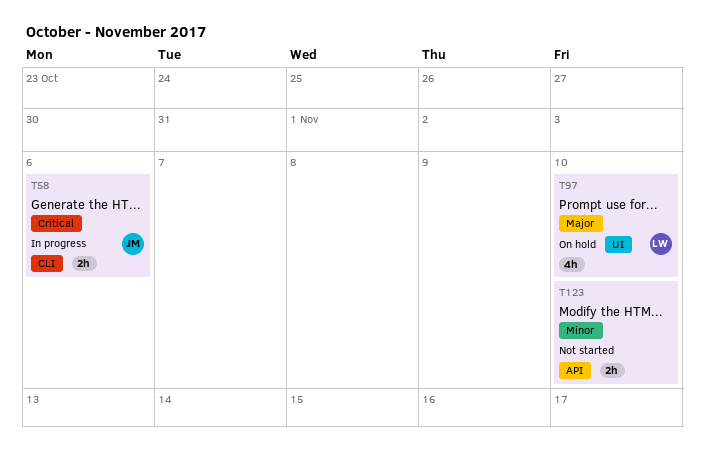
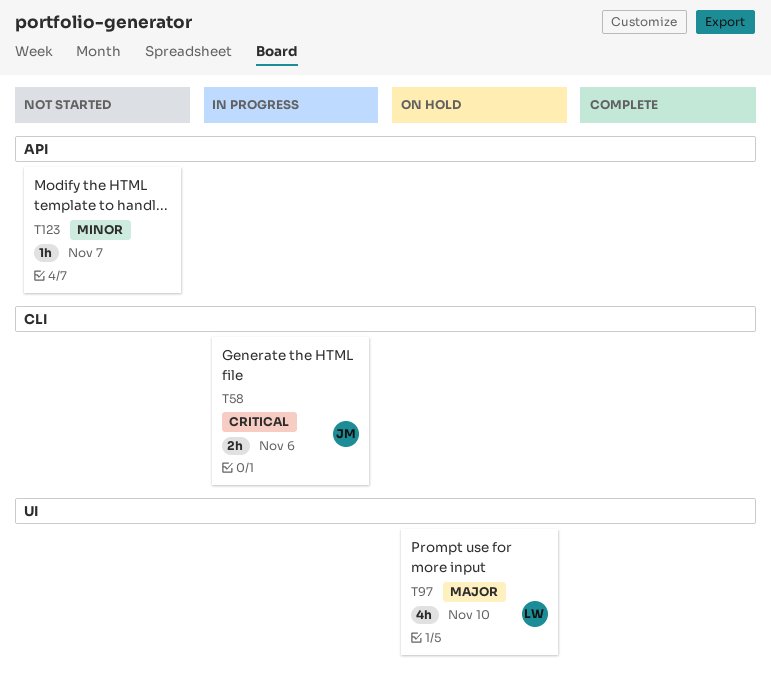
T123, estimate: 2h -> 1h
T123, due: Nov 10 -> Nov 7

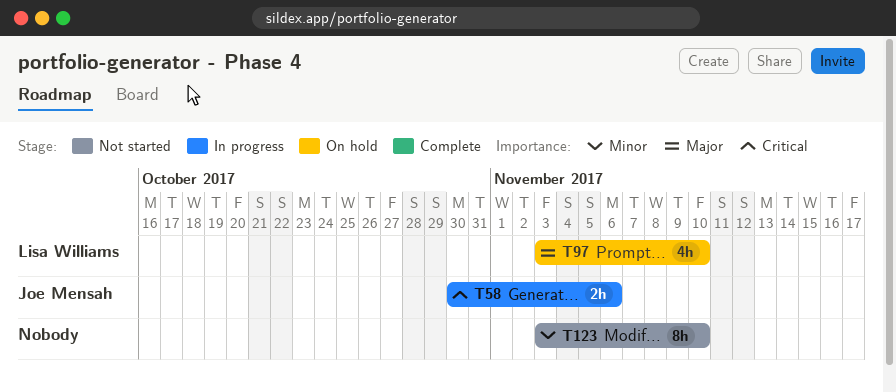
T123, estimate: 1h -> 8h
T123, due: Nov 7 -> Nov 10

